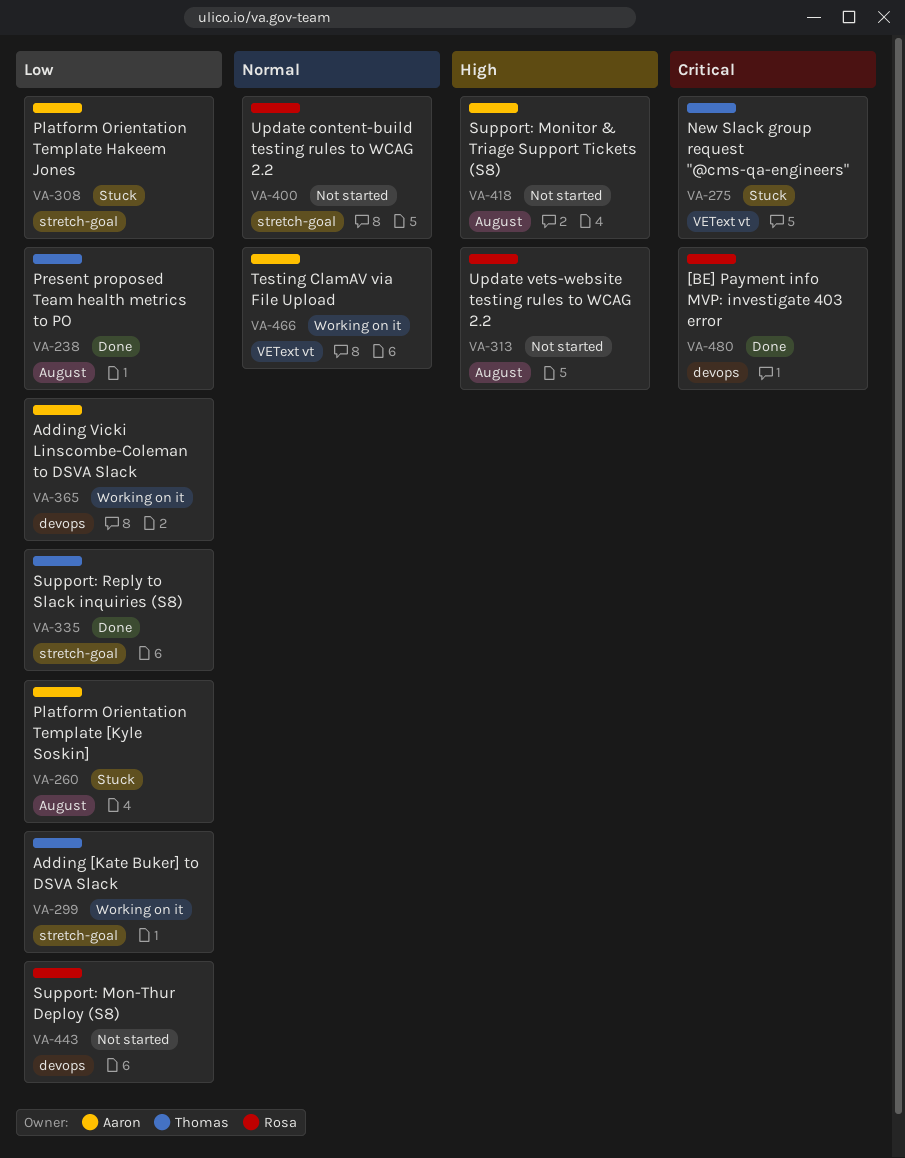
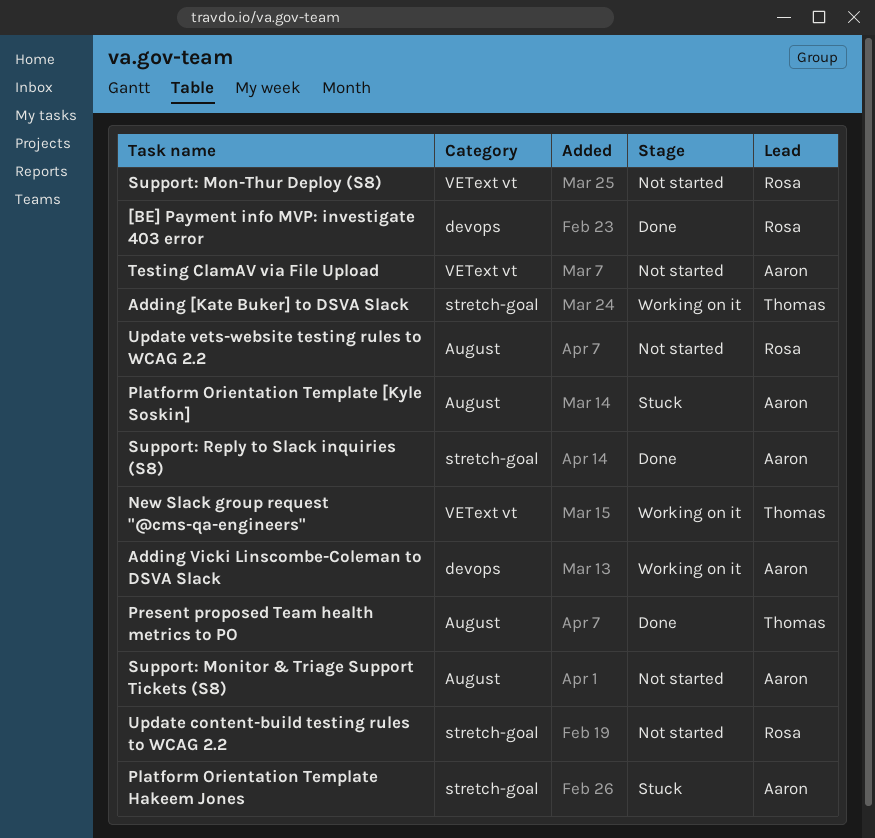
New Slack group request "@cms-qa-engineers", status: Stuck -> Working on it
Support: Mon-Thur Deploy (S8), label: devops -> VEText vt
Support: Reply to Slack inquiries (S8), owner: Thomas -> Aaron
Testing ClamAV via File Upload, status: Working on it -> Not started

